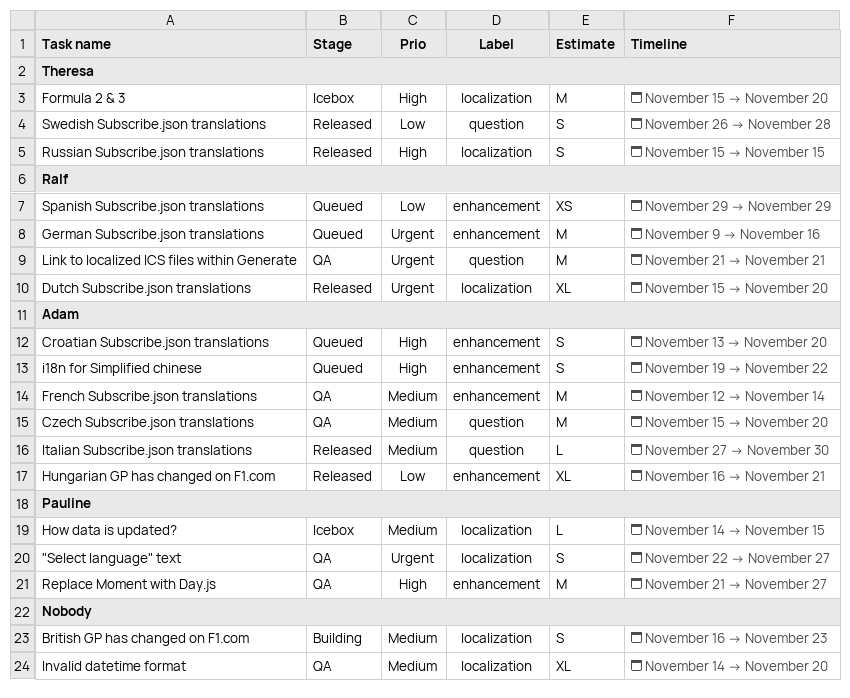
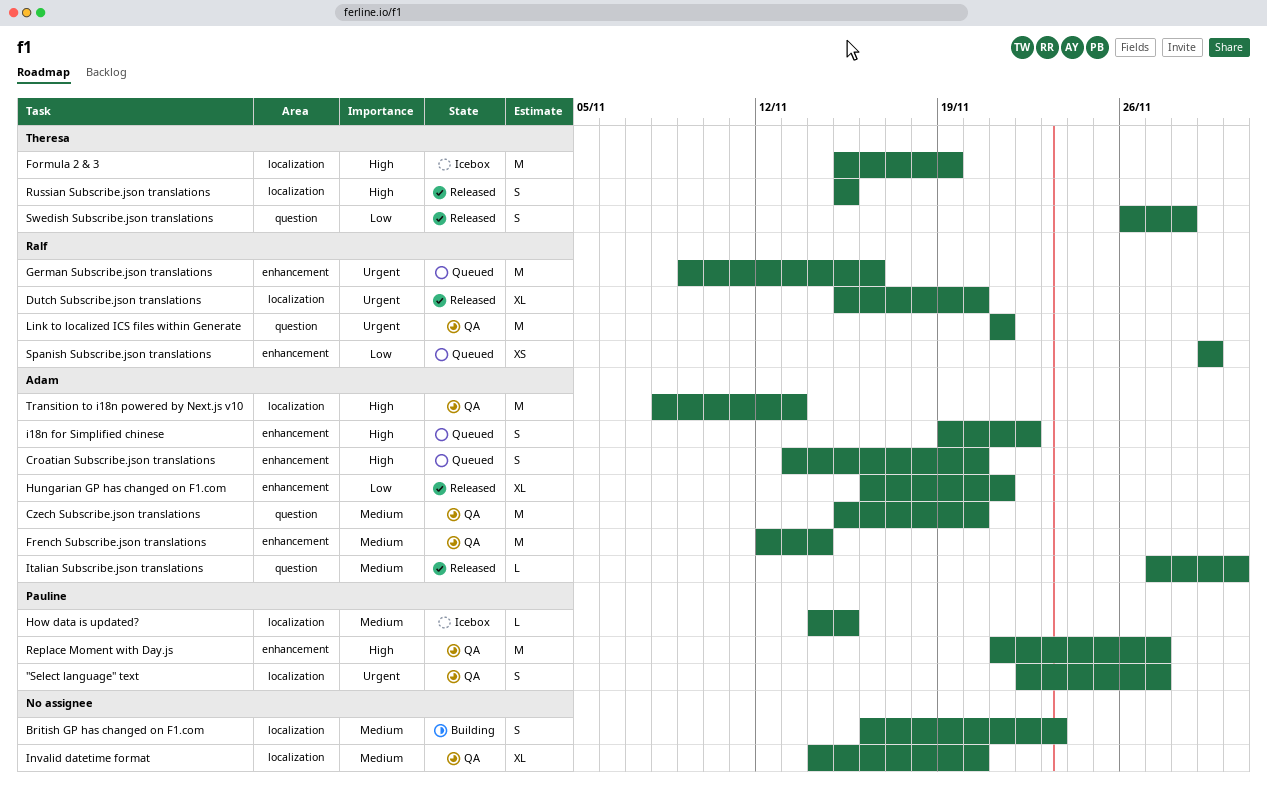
Formula 2 & 3, due: Nov 20 -> Nov 19
Transition to i18n powered by Next.js v10: none -> present

